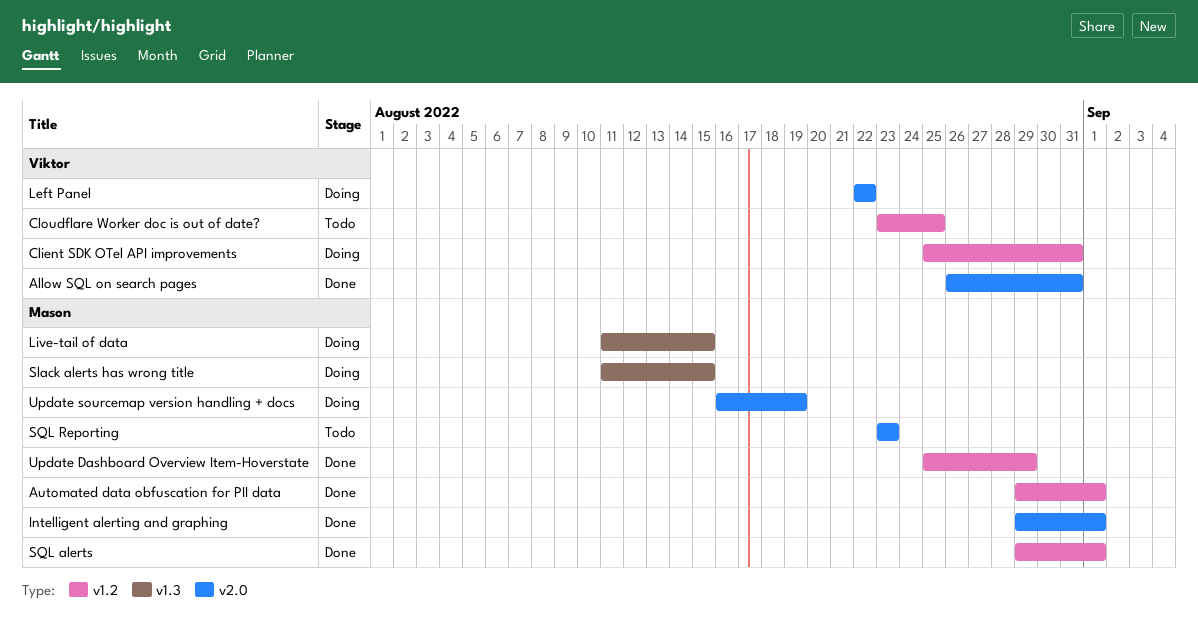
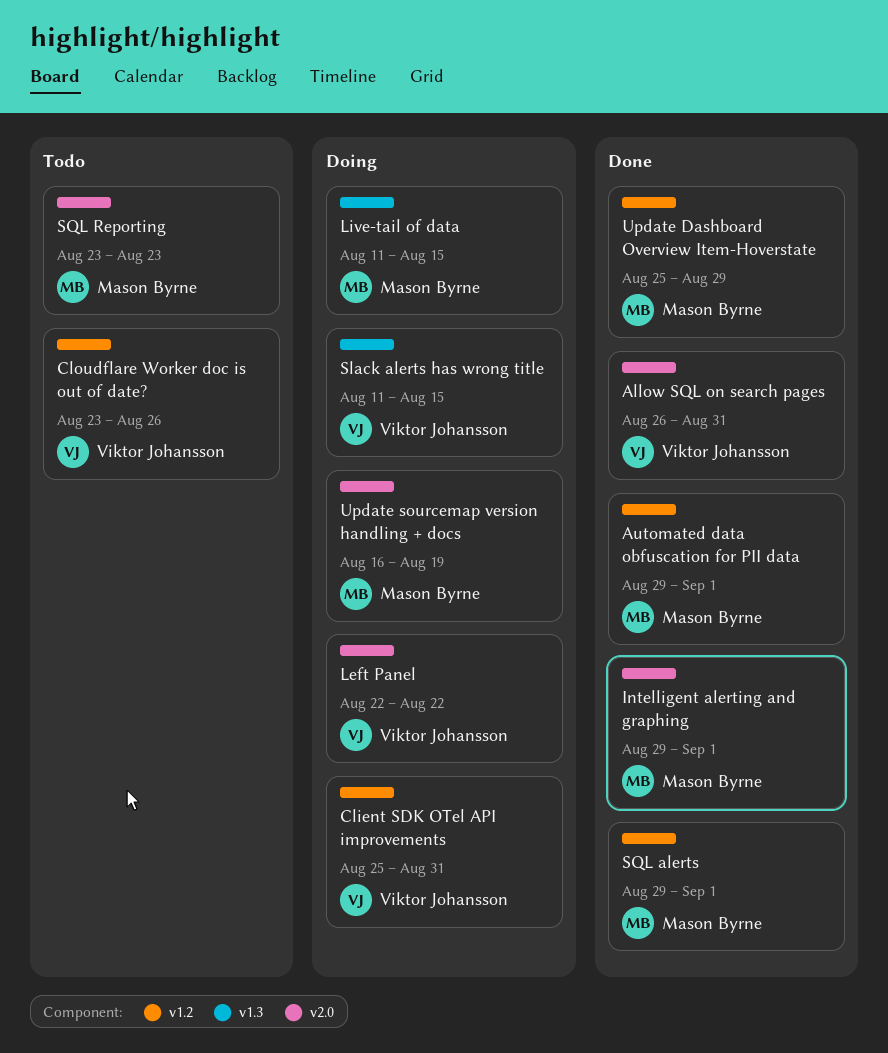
Cloudflare Worker doc is out of date?, due: Aug 25 -> Aug 26
Slack alerts has wrong title, owner: Mason Byrne -> Viktor Johansson

